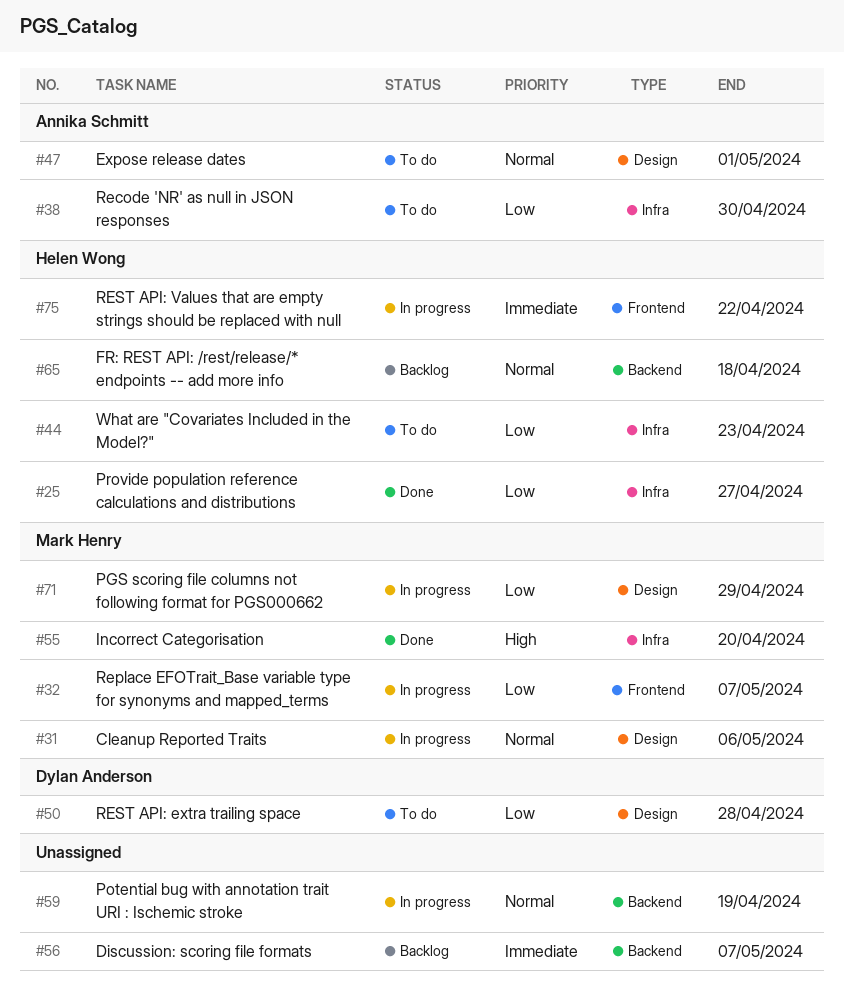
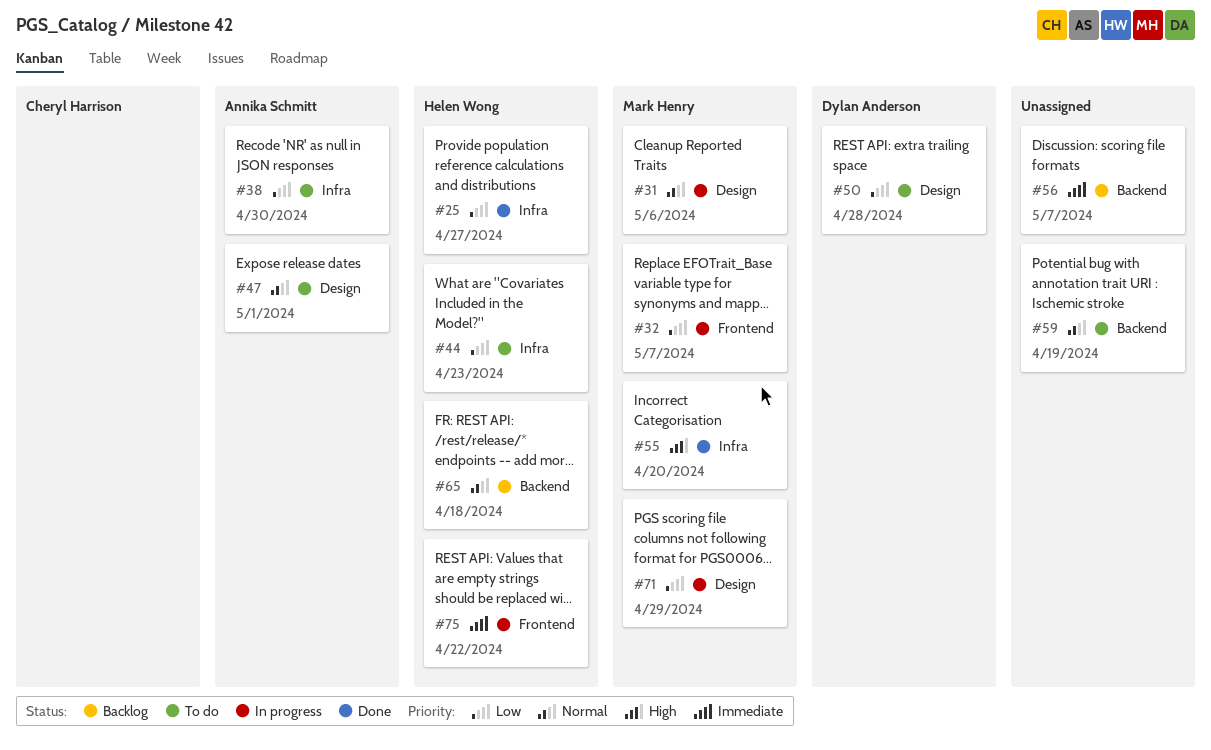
#59, status: In progress -> To do

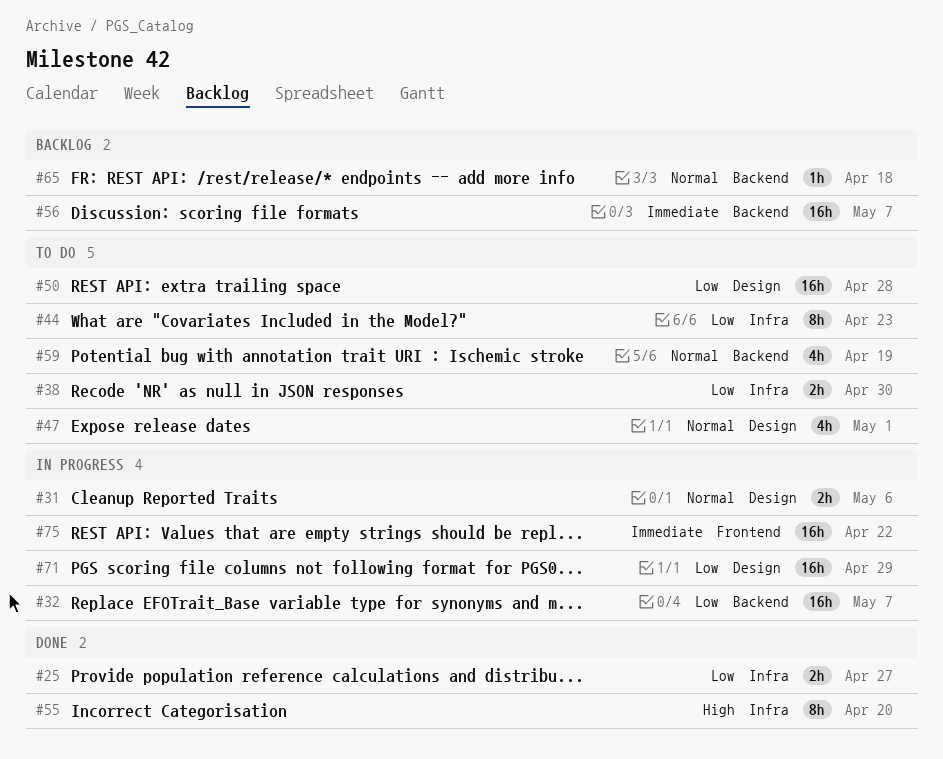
#32, label: Frontend -> Backend

